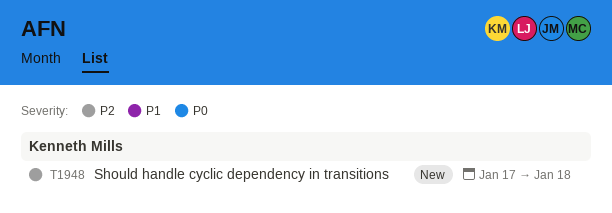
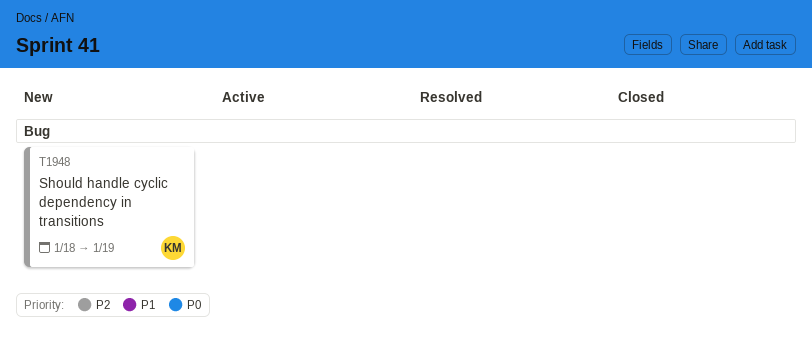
T1948, start: Jan 17 -> Jan 18
T1948, due: Jan 18 -> Jan 19

